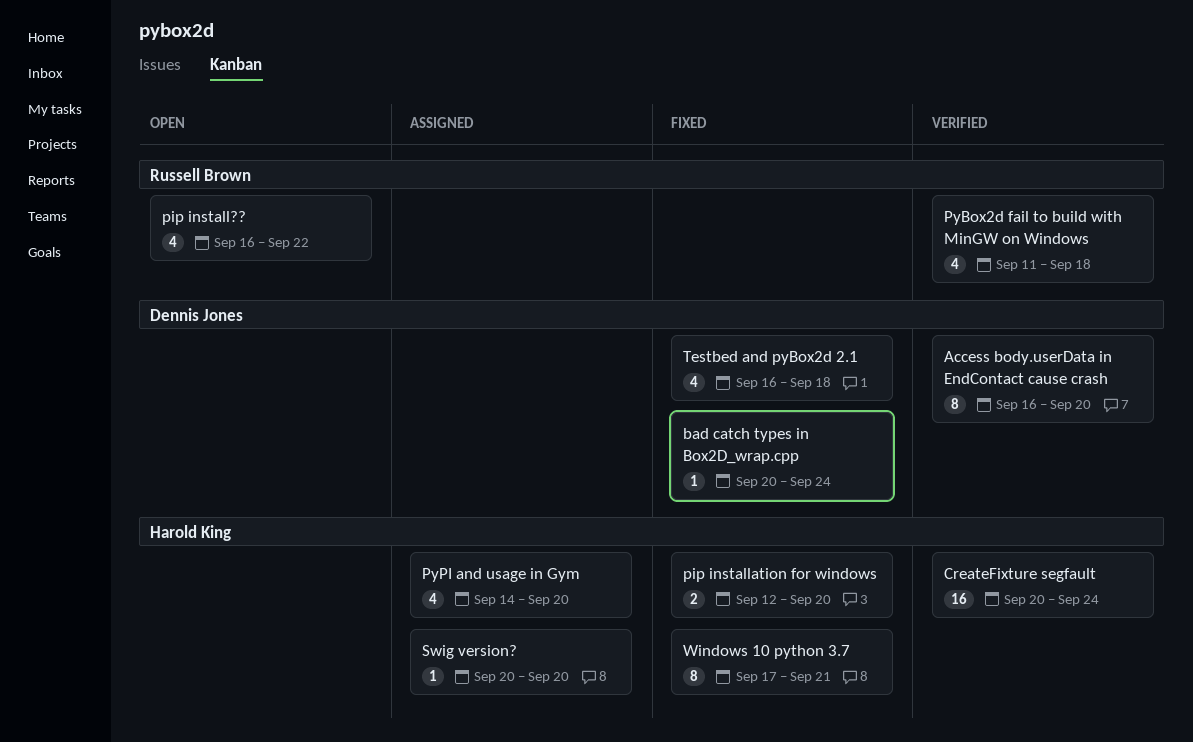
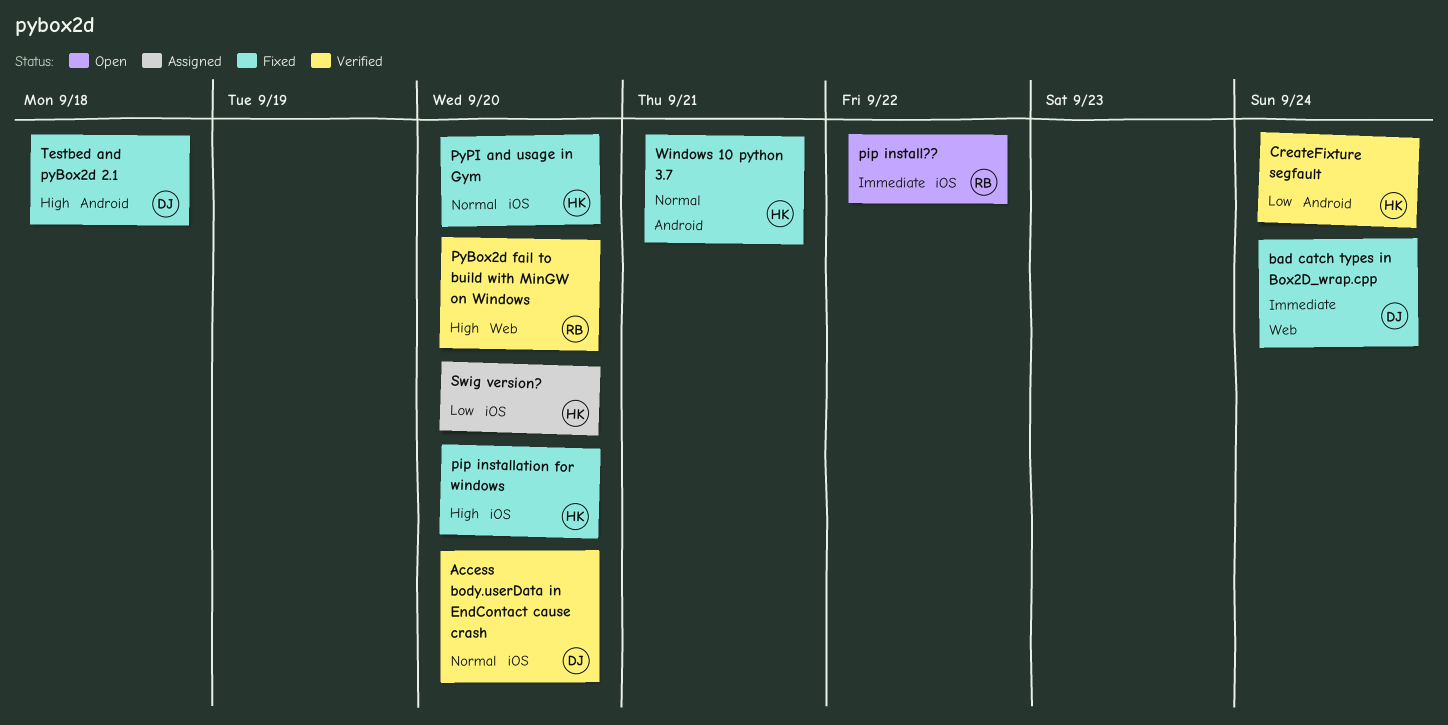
PyBox2d fail to build with MinGW on Windows, due: Sep 18 -> Sep 20
PyPI and usage in Gym, status: Assigned -> Fixed

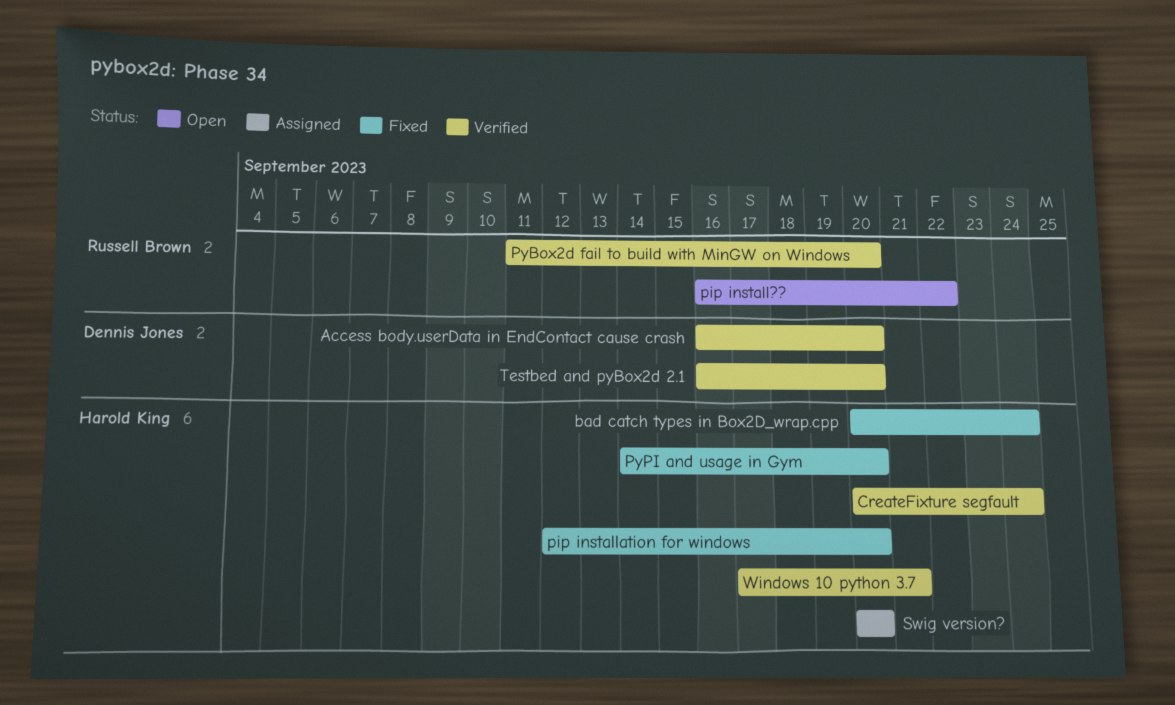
bad catch types in Box2D_wrap.cpp, owner: Dennis Jones -> Harold King
Testbed and pyBox2d 2.1, status: Fixed -> Verified
Testbed and pyBox2d 2.1, due: Sep 18 -> Sep 20
Windows 10 python 3.7, status: Fixed -> Verified

